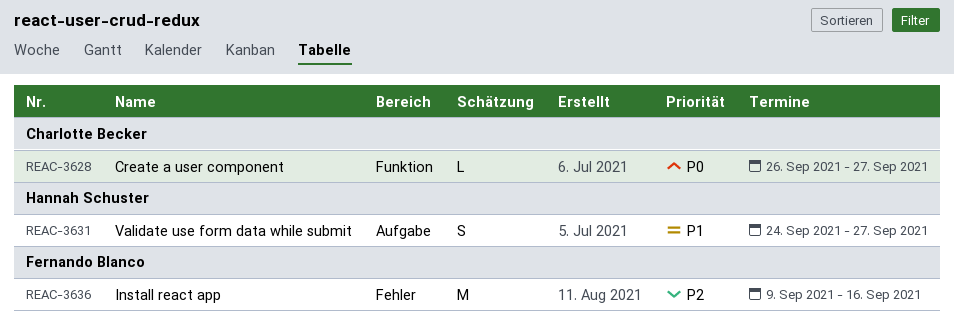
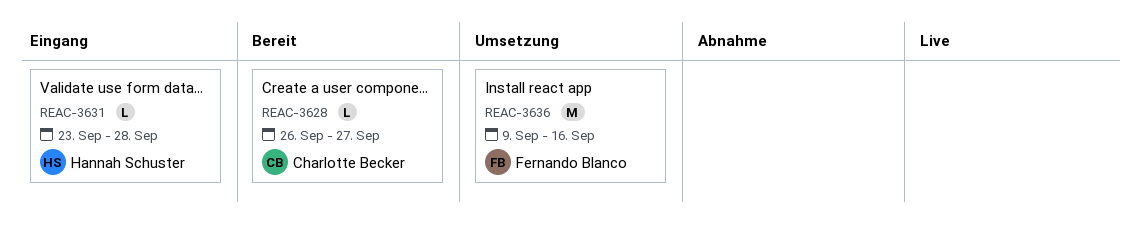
REAC-3631, estimate: S -> L
REAC-3631, start: Sep 24 -> Sep 23
REAC-3631, due: Sep 27 -> Sep 28

